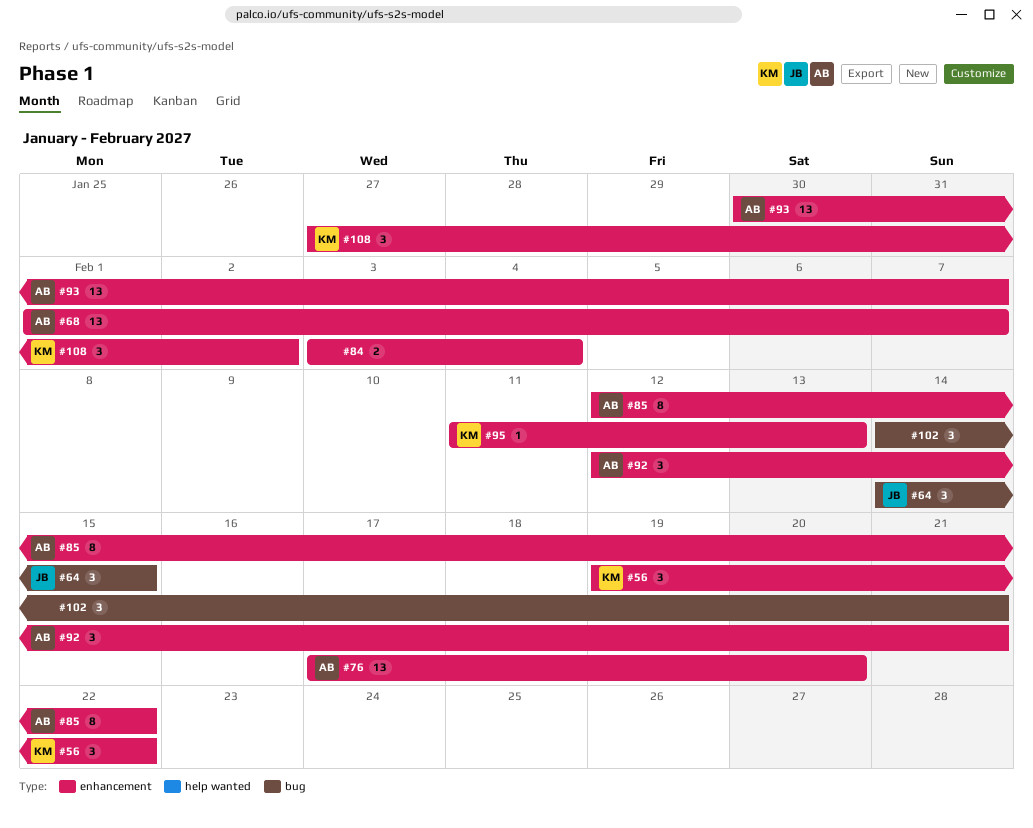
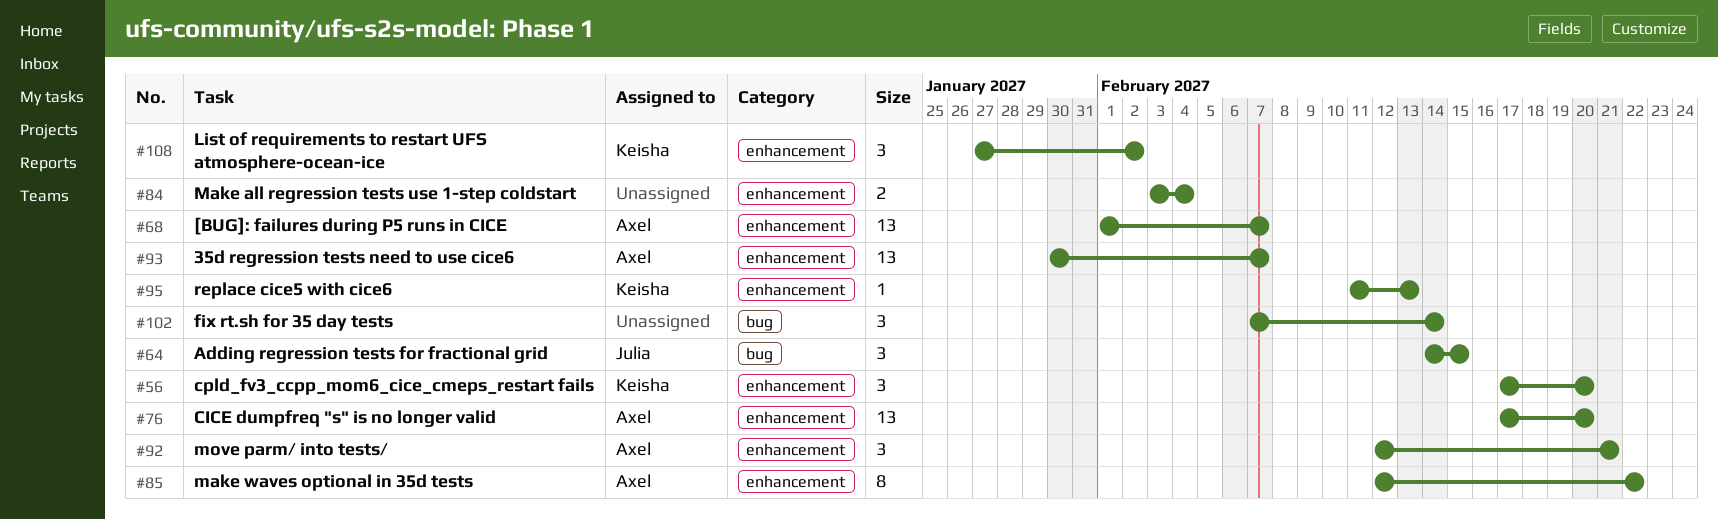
#56, start: Feb 19 -> Feb 17
#56, due: Feb 22 -> Feb 20
#102, start: Feb 14 -> Feb 7
#102, due: Feb 21 -> Feb 14

